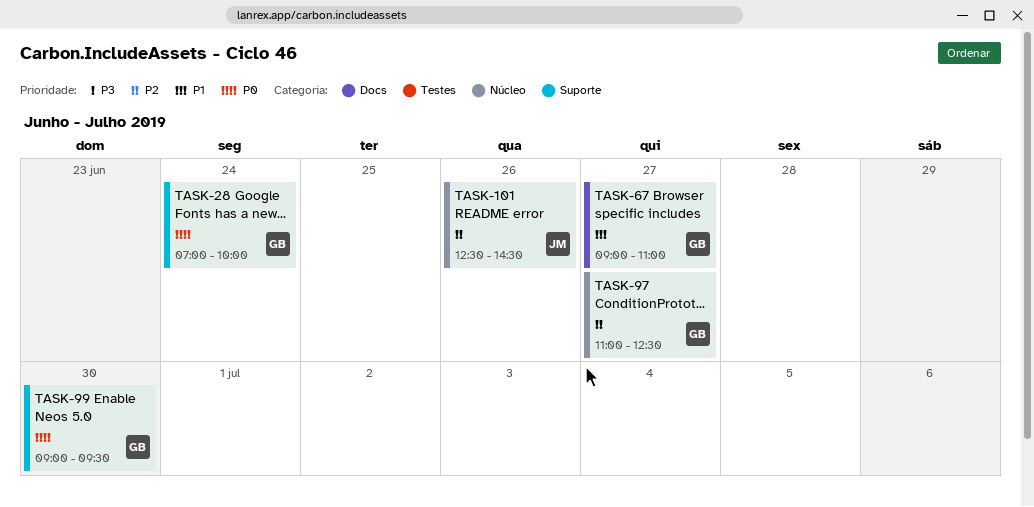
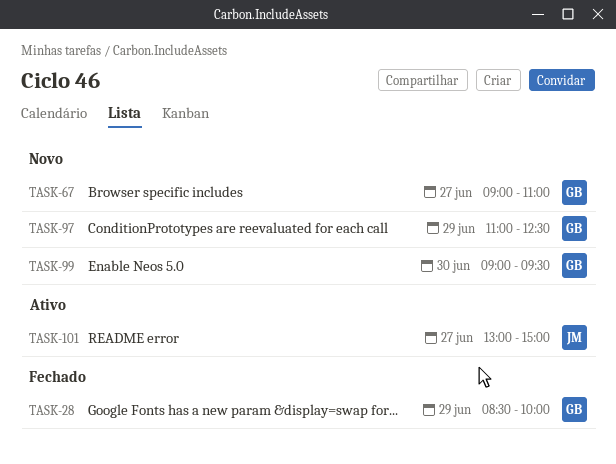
TASK-28, day: Jun 24 -> Jun 29
TASK-28, begins: 07:00 -> 08:30
TASK-97, day: Jun 27 -> Jun 29
TASK-101, day: Jun 26 -> Jun 27
TASK-101, begins: 12:30 -> 13:00
TASK-101, ends: 14:30 -> 15:00

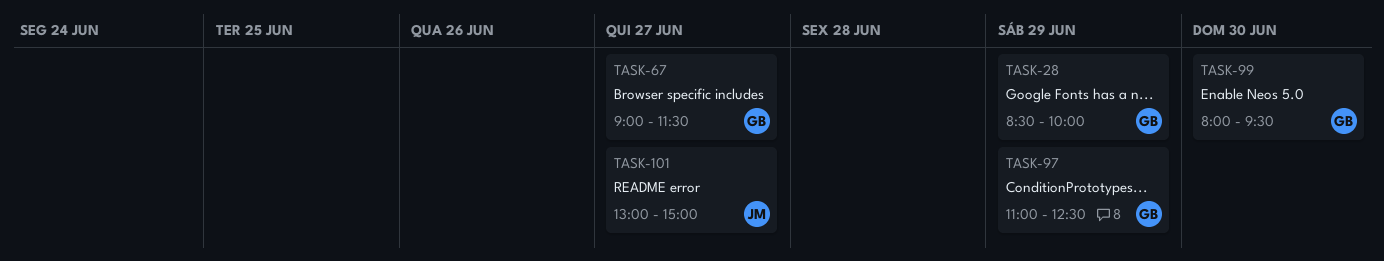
TASK-67, ends: 11:00 -> 11:30
TASK-99, begins: 09:00 -> 08:00

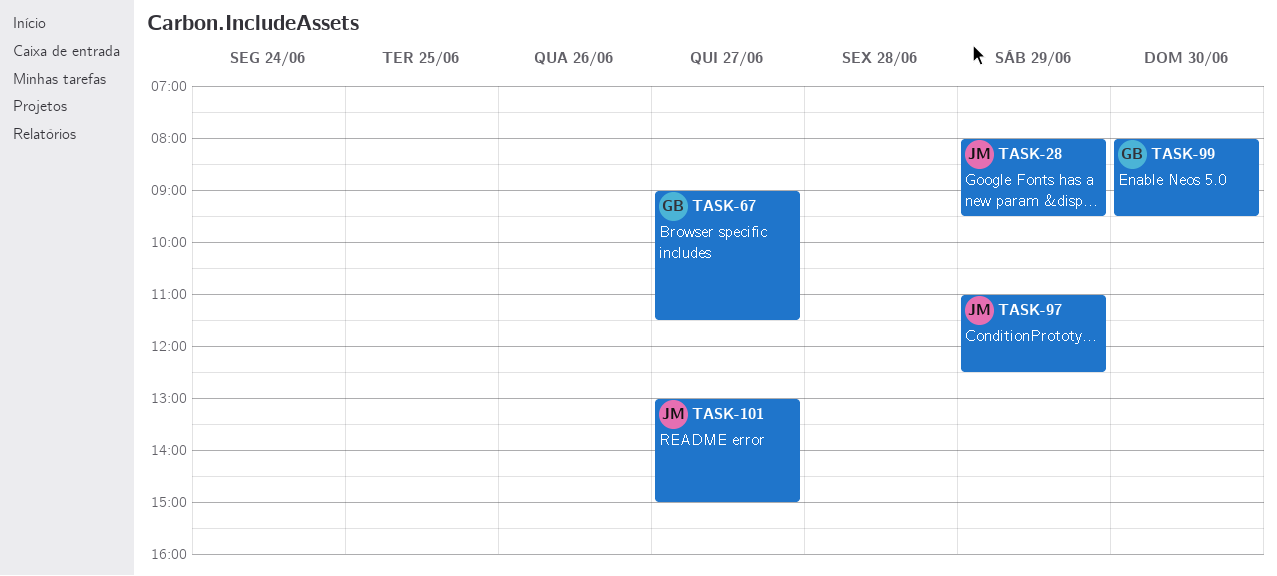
TASK-28, owner: GB -> JM
TASK-28, begins: 08:30 -> 08:00
TASK-28, ends: 10:00 -> 09:30
TASK-97, owner: GB -> JM

